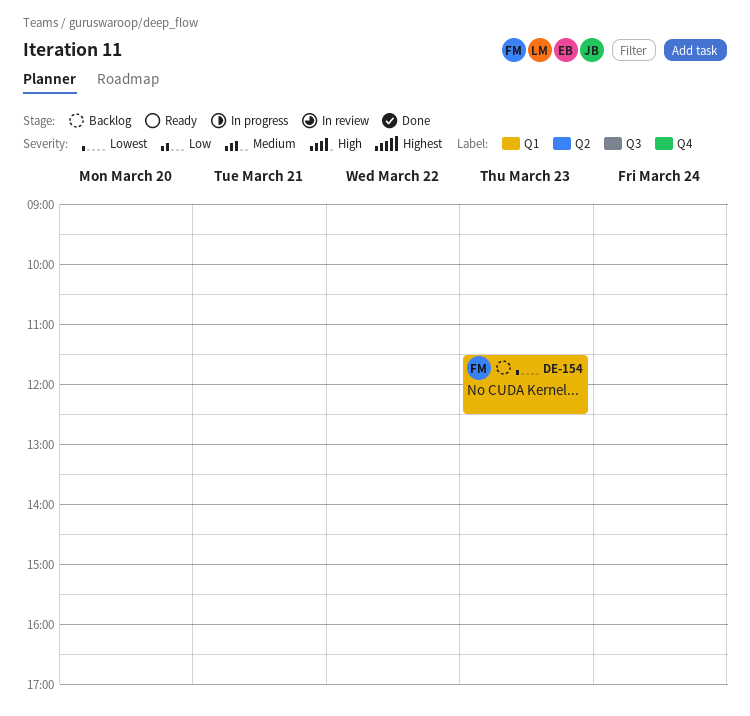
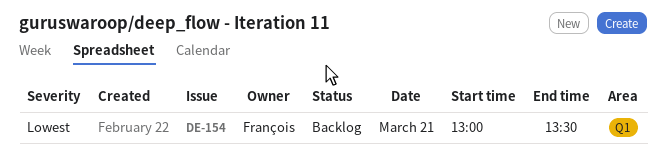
DE-154, day: Mar 23 -> Mar 21
DE-154, begins: 11:30 -> 13:00
DE-154, ends: 12:30 -> 13:30

